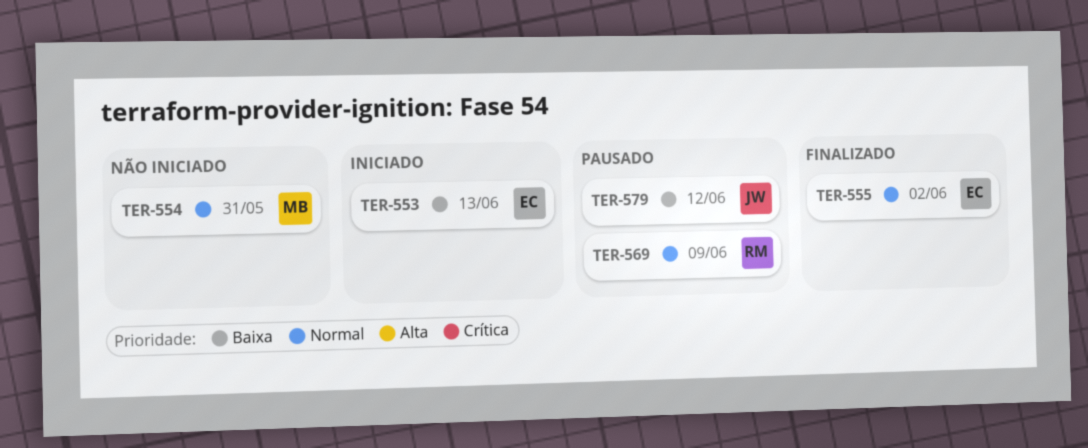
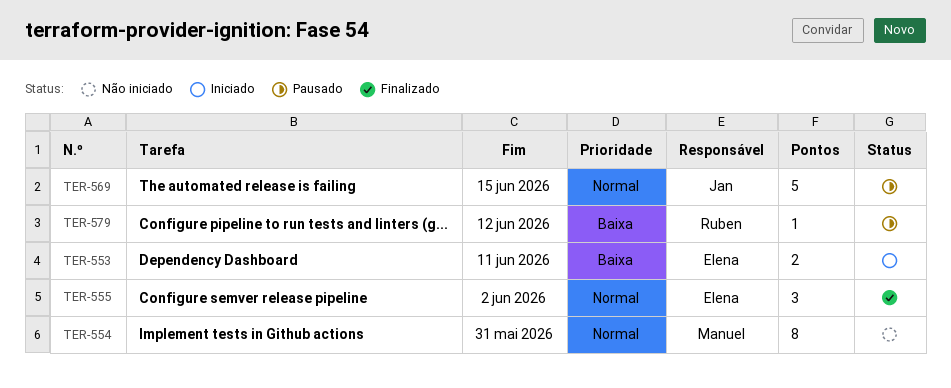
TER-553, due: Jun 13 -> Jun 11
TER-569, owner: Ruben -> Jan
TER-569, due: Jun 9 -> Jun 15
TER-579, owner: Jan -> Ruben

